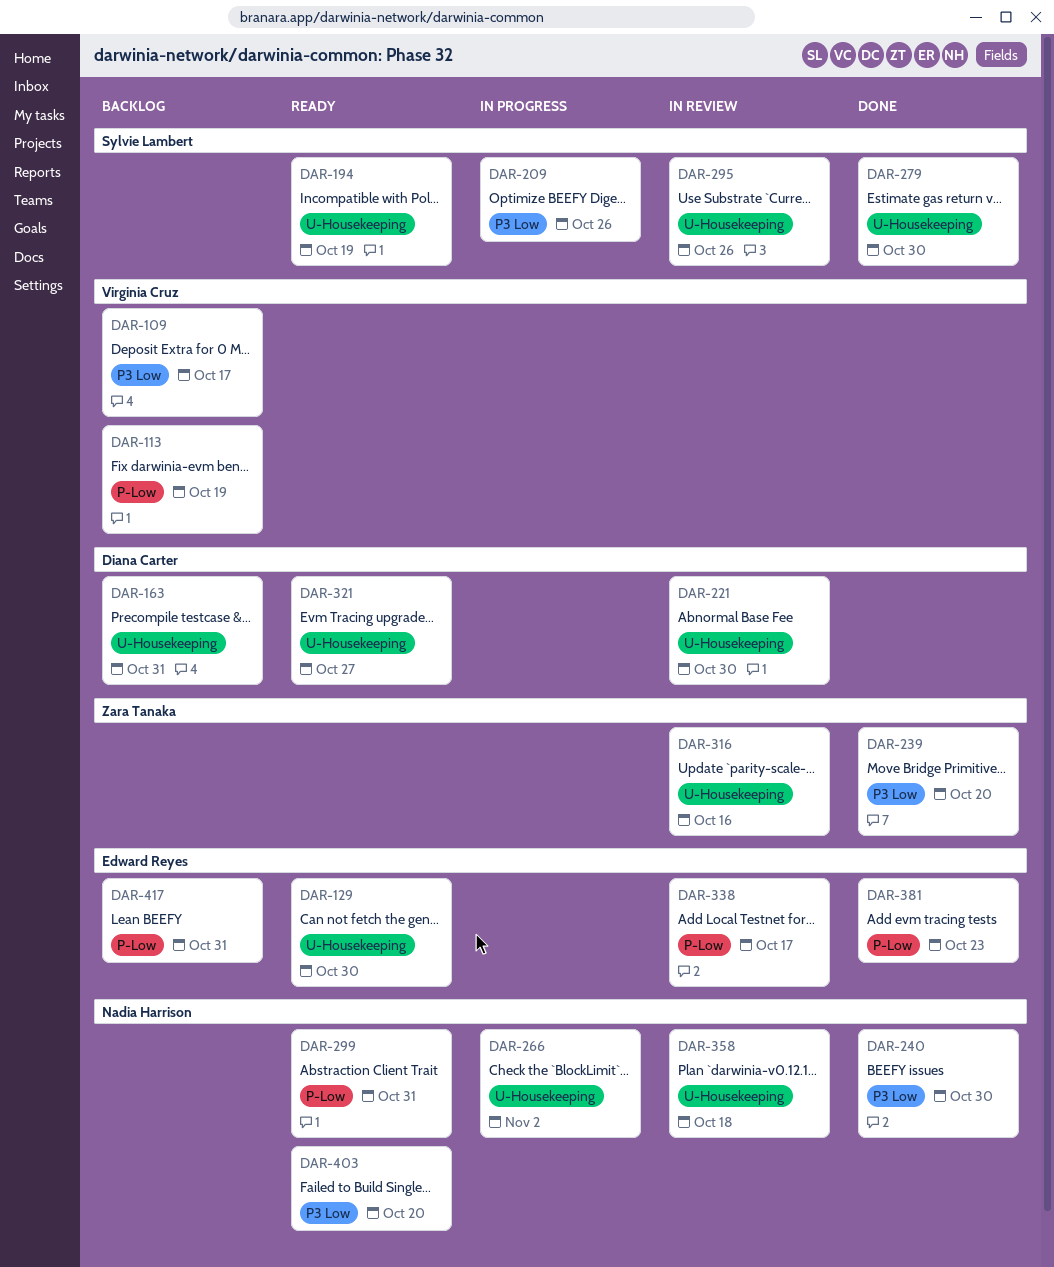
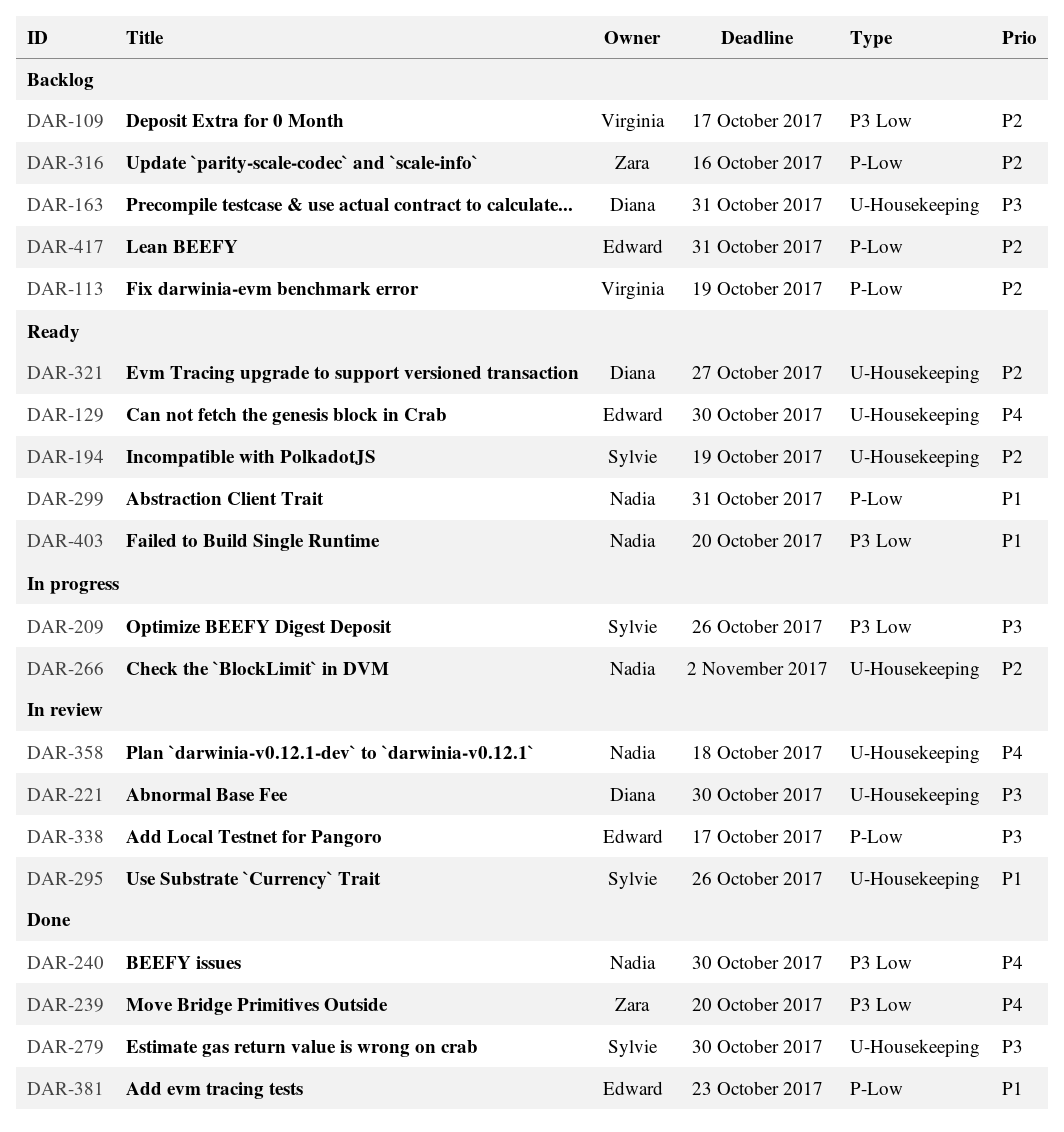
DAR-316, status: In review -> Backlog
DAR-316, label: U-Housekeeping -> P-Low

